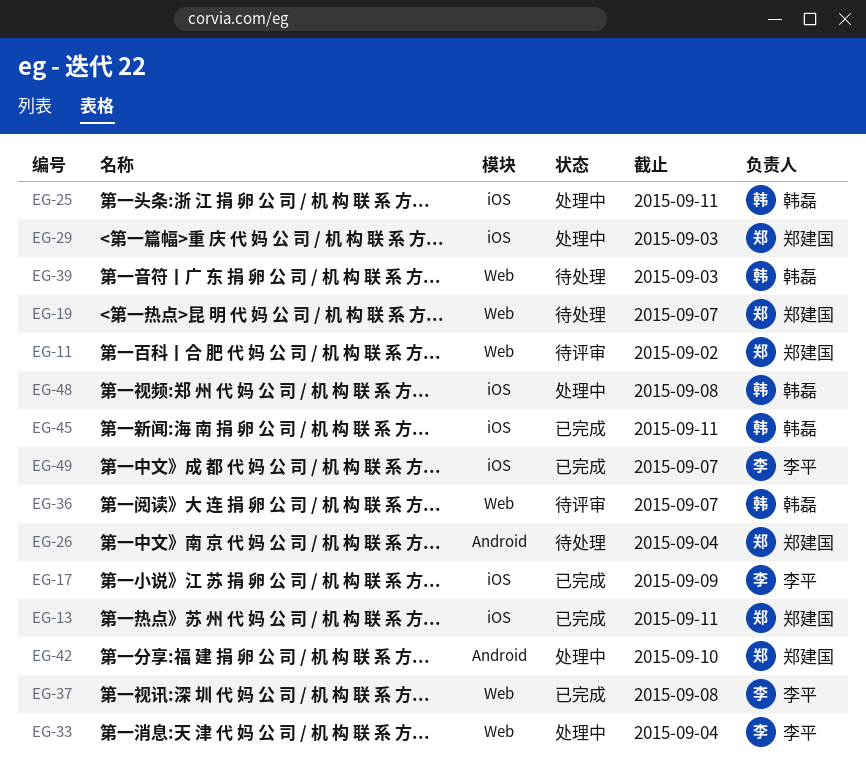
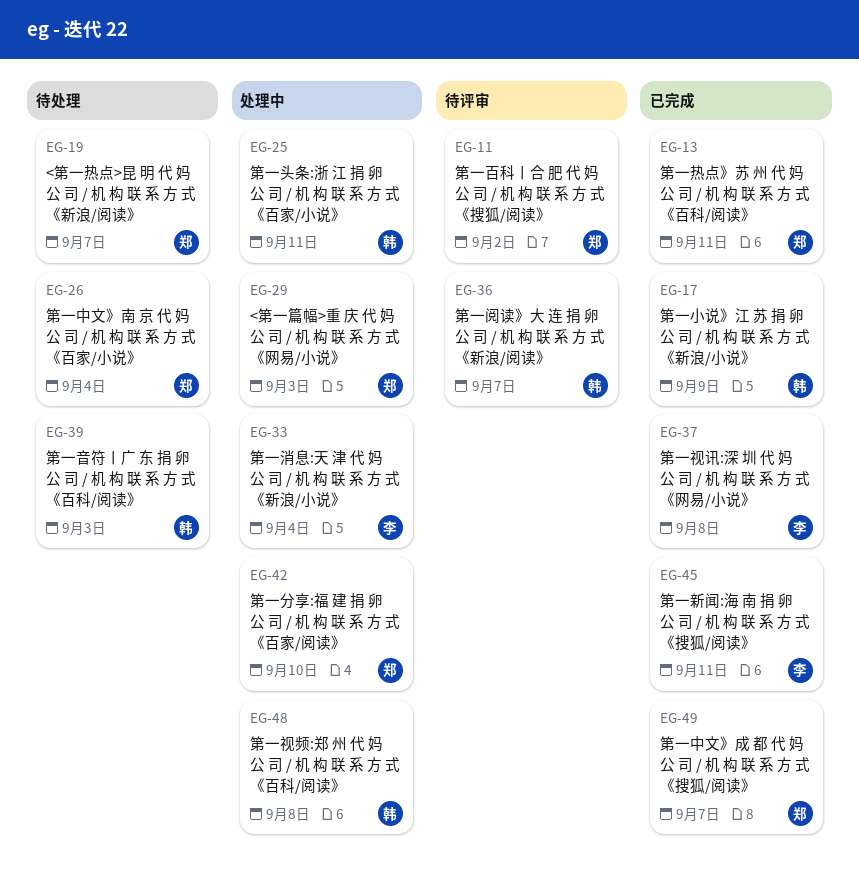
EG-17, owner: 李平 -> 韩磊
EG-45, owner: 韩磊 -> 李平
EG-49, owner: 李平 -> 郑建国

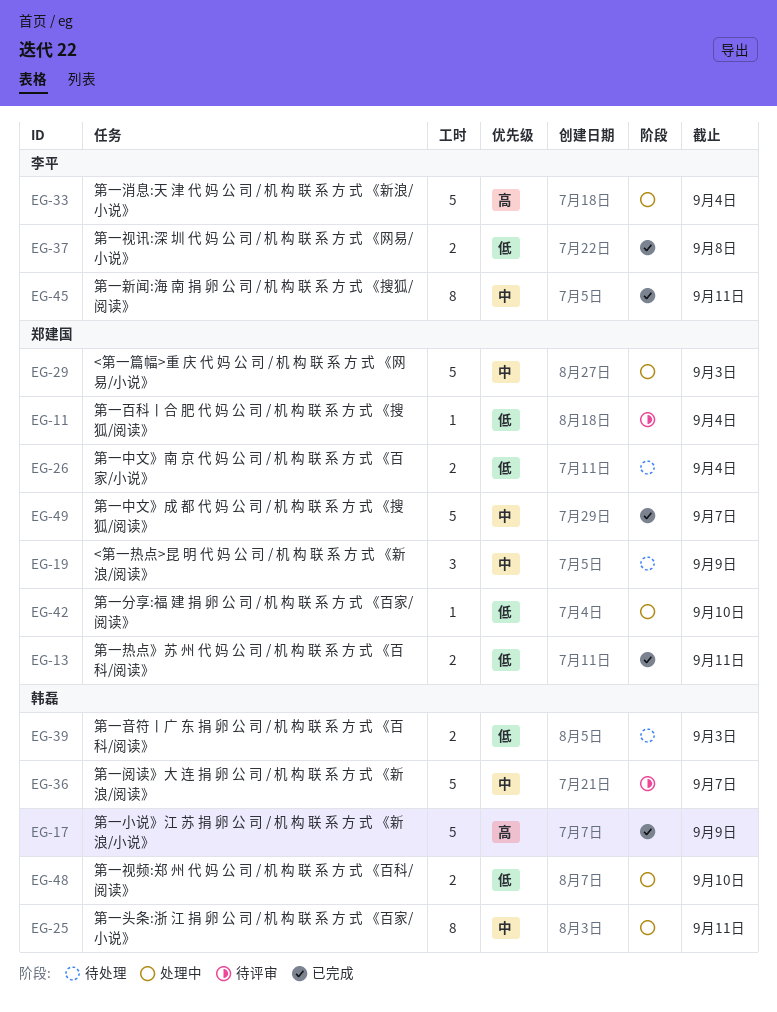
EG-11, due: Sep 2 -> Sep 4
EG-19, due: Sep 7 -> Sep 9
EG-48, due: Sep 8 -> Sep 10

